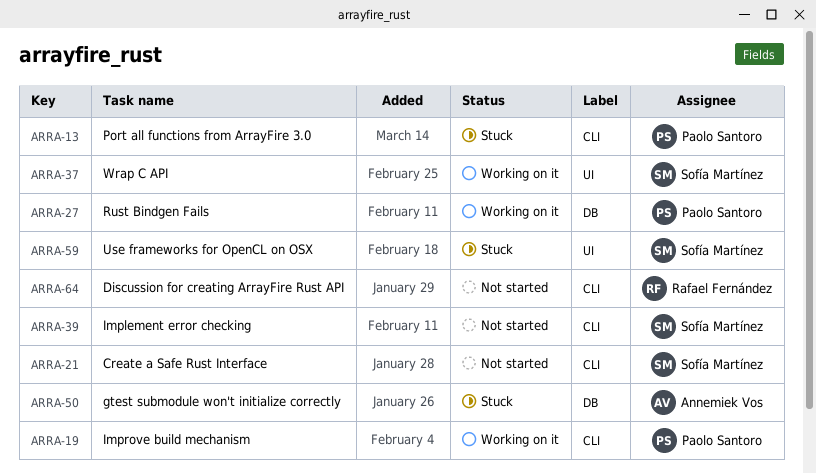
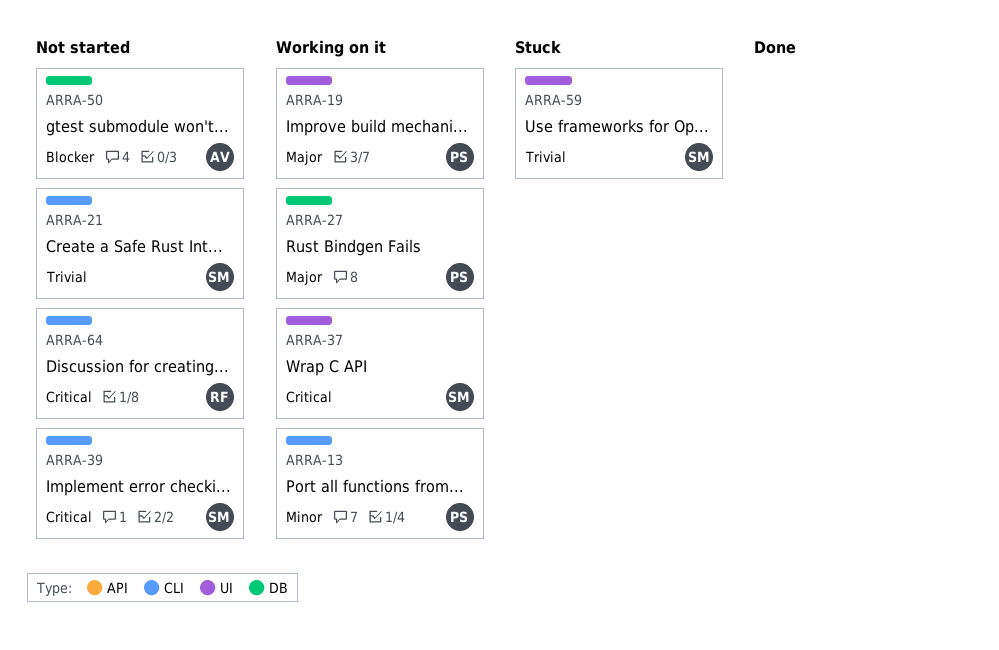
ARRA-13, status: Stuck -> Working on it
ARRA-19, label: CLI -> UI
ARRA-50, status: Stuck -> Not started

